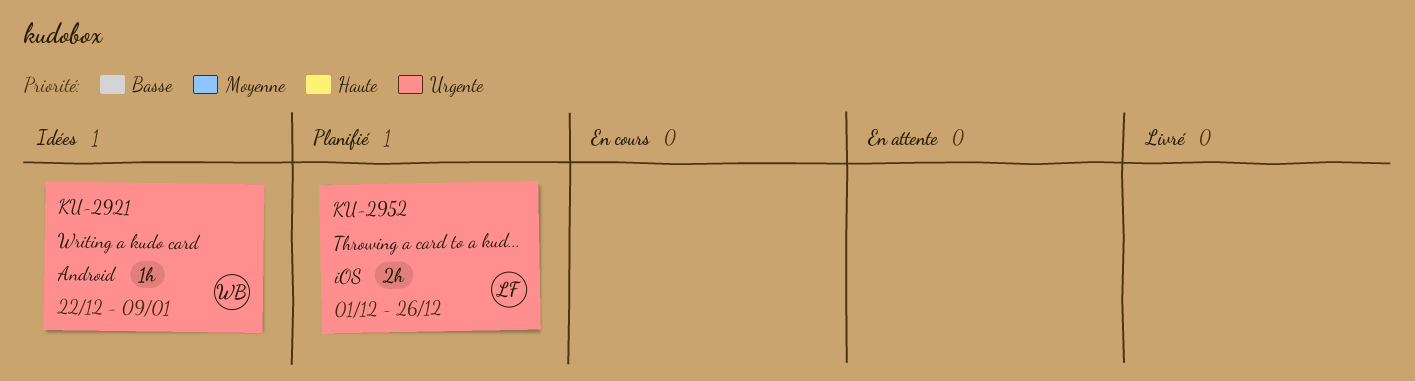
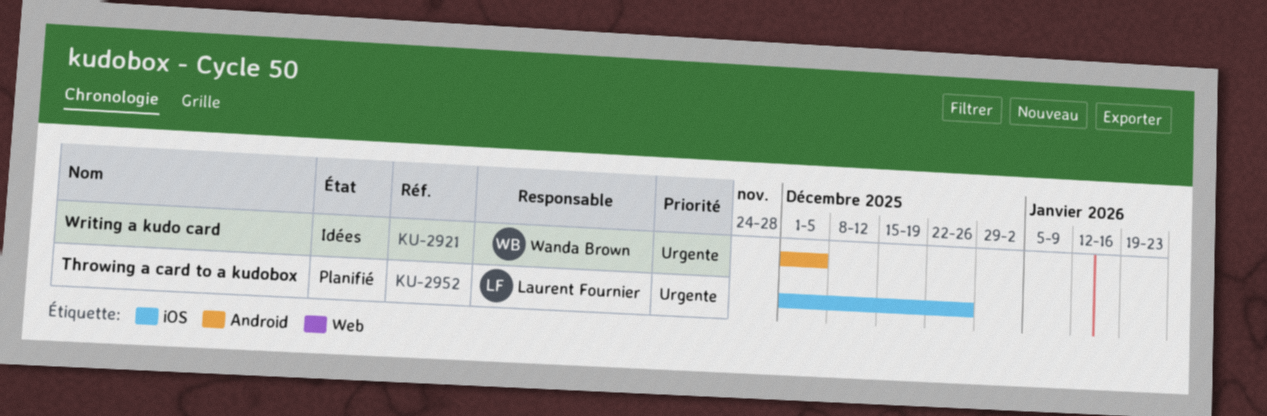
KU-2921, start: Dec 22 -> Dec 1
KU-2921, due: Jan 9 -> Dec 5

